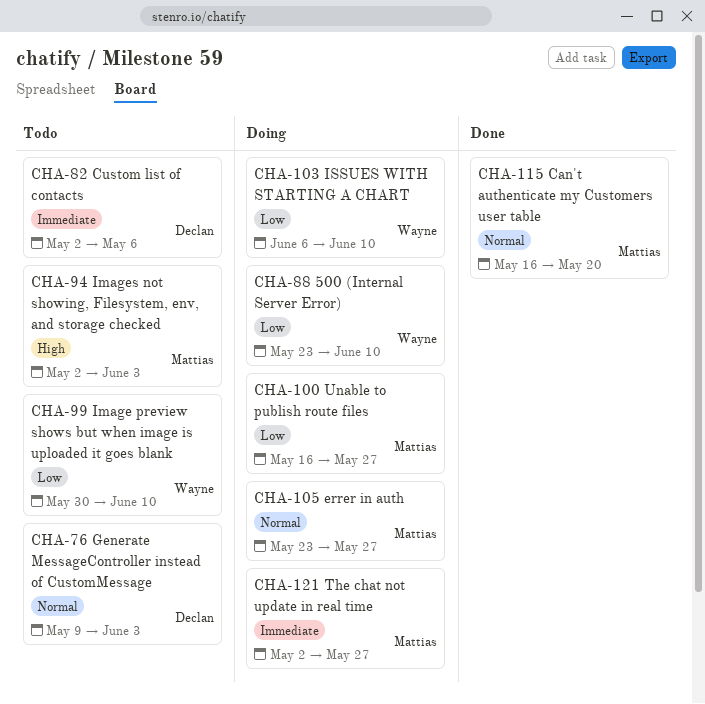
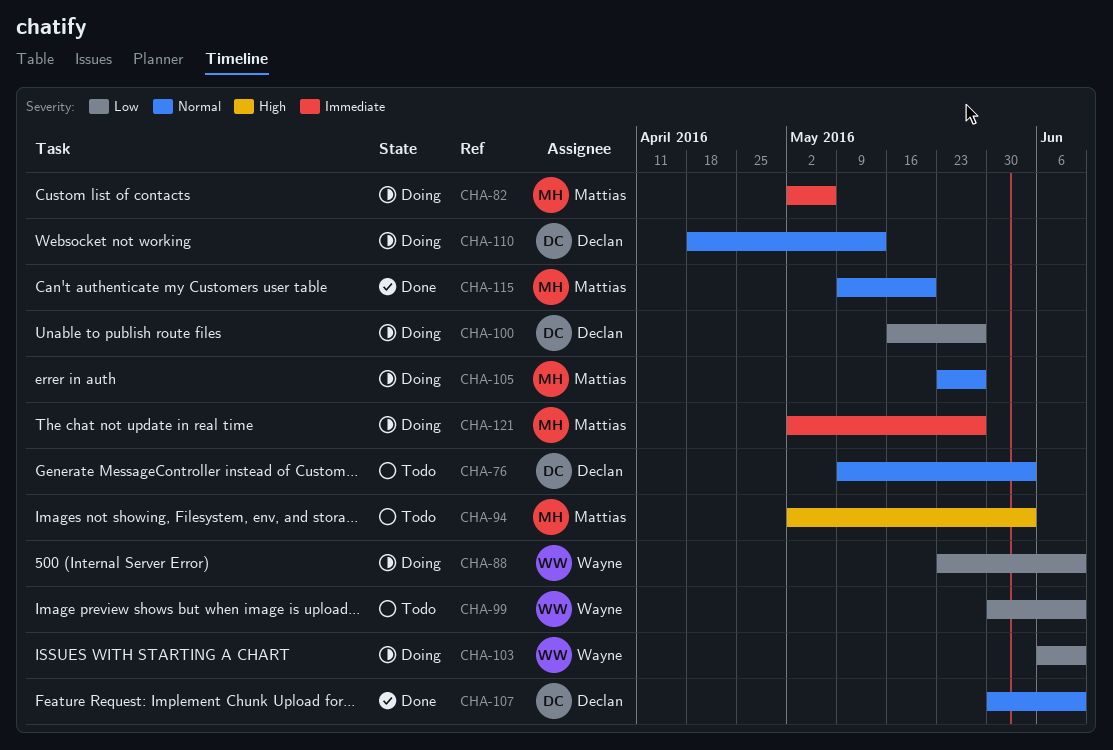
CHA-82, status: Todo -> Doing
CHA-82, owner: Declan -> Mattias
CHA-100, owner: Mattias -> Declan
CHA-107: none -> present
CHA-110: none -> present
CHA-115, start: May 16 -> May 9

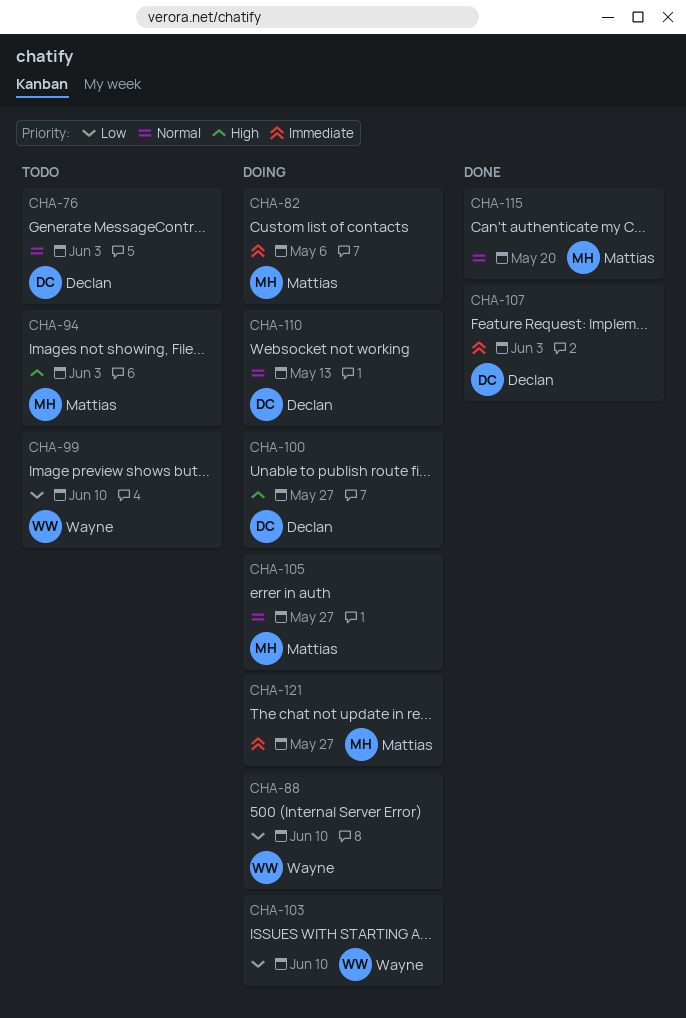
CHA-100, priority: Low -> High
CHA-107, priority: Normal -> Immediate
CHA-107, due: Jun 10 -> Jun 3

